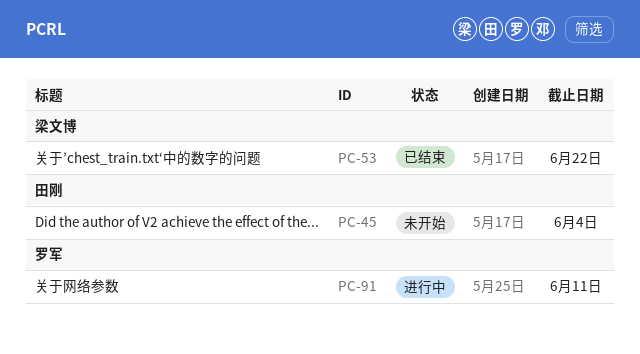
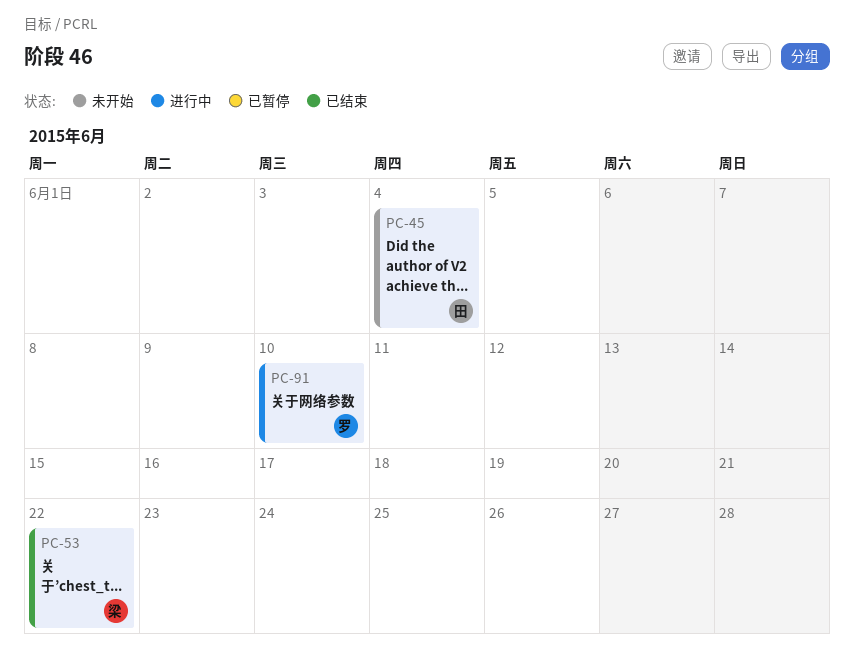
PC-91, due: Jun 11 -> Jun 10

